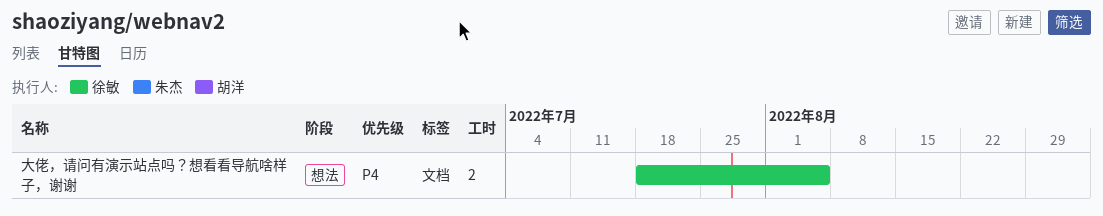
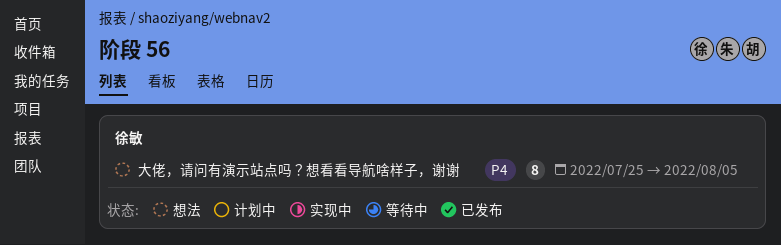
大佬，请问有演示站点吗？想看看导航啥样子，谢谢, estimate: 2 -> 8
大佬，请问有演示站点吗？想看看导航啥样子，谢谢, start: Jul 18 -> Jul 25

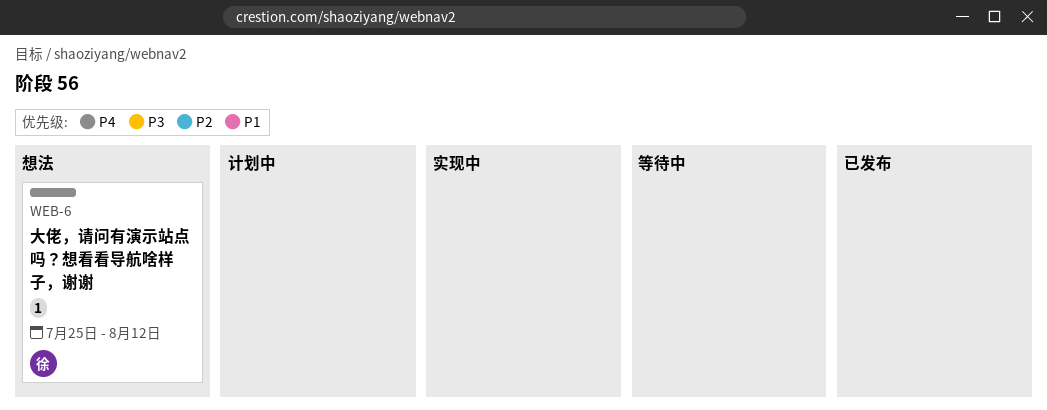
大佬，请问有演示站点吗？想看看导航啥样子，谢谢, estimate: 8 -> 1
大佬，请问有演示站点吗？想看看导航啥样子，谢谢, due: Aug 5 -> Aug 12

